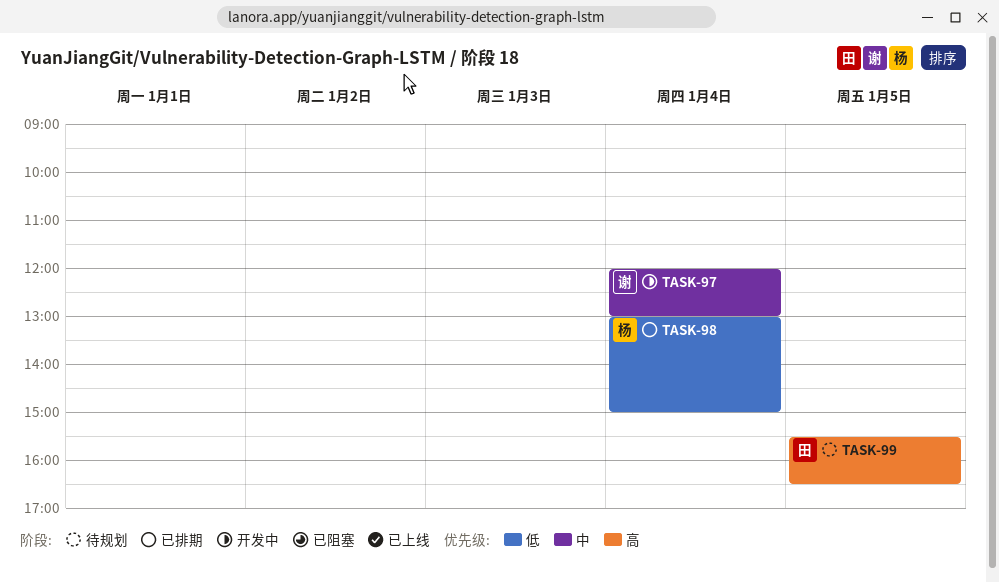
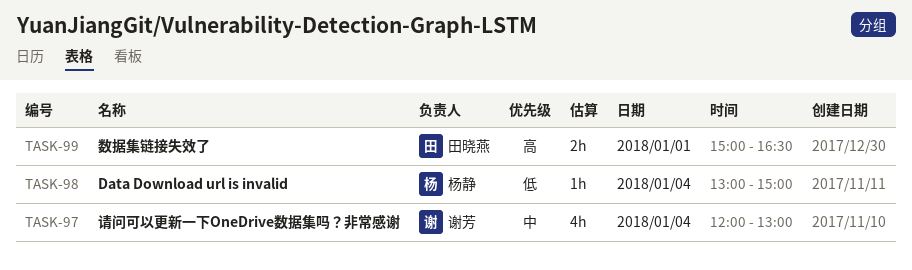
TASK-99, day: Jan 5 -> Jan 1
TASK-99, begins: 15:30 -> 15:00

